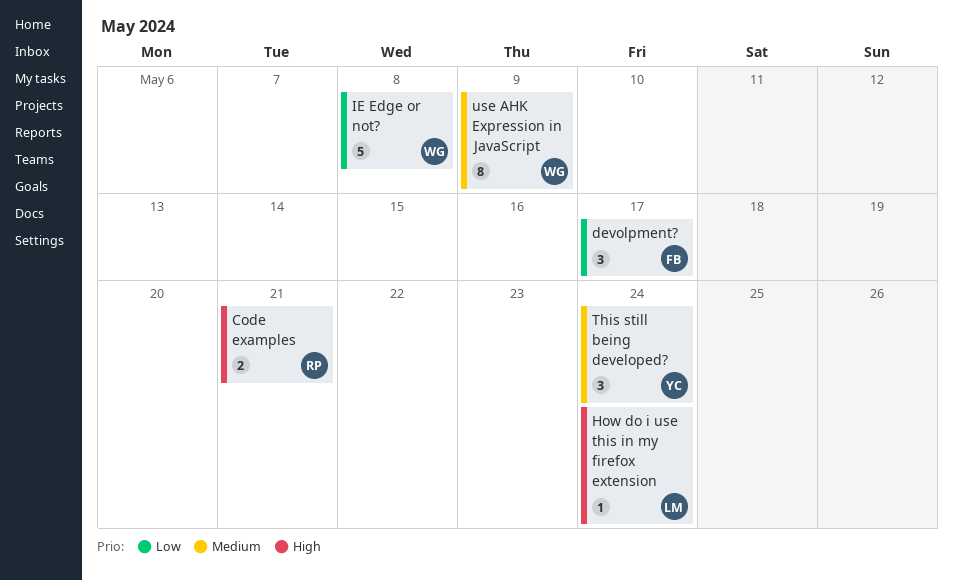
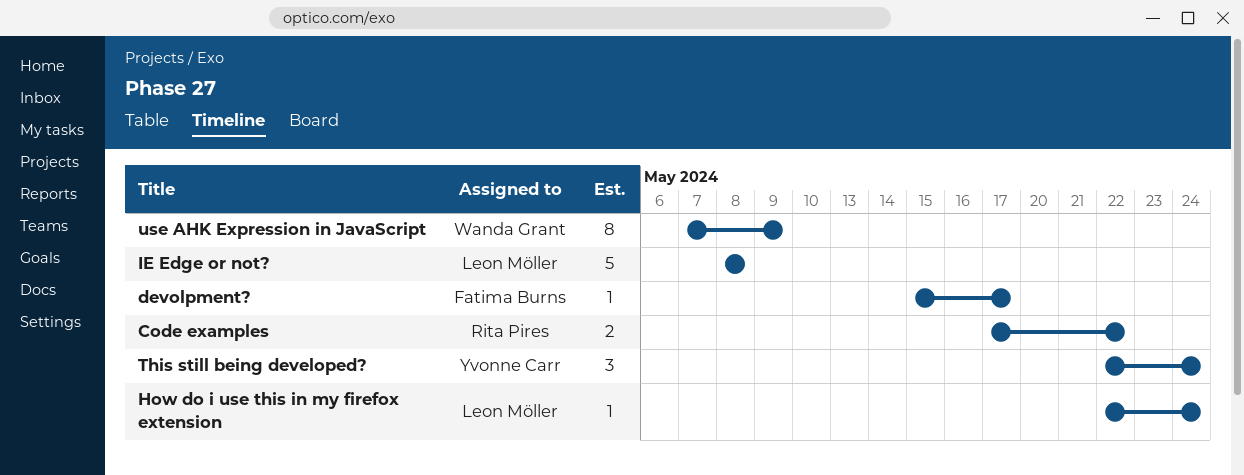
Code examples, due: May 21 -> May 22
devolpment?, estimate: 3 -> 1
IE Edge or not?, owner: Wanda Grant -> Leon Möller

